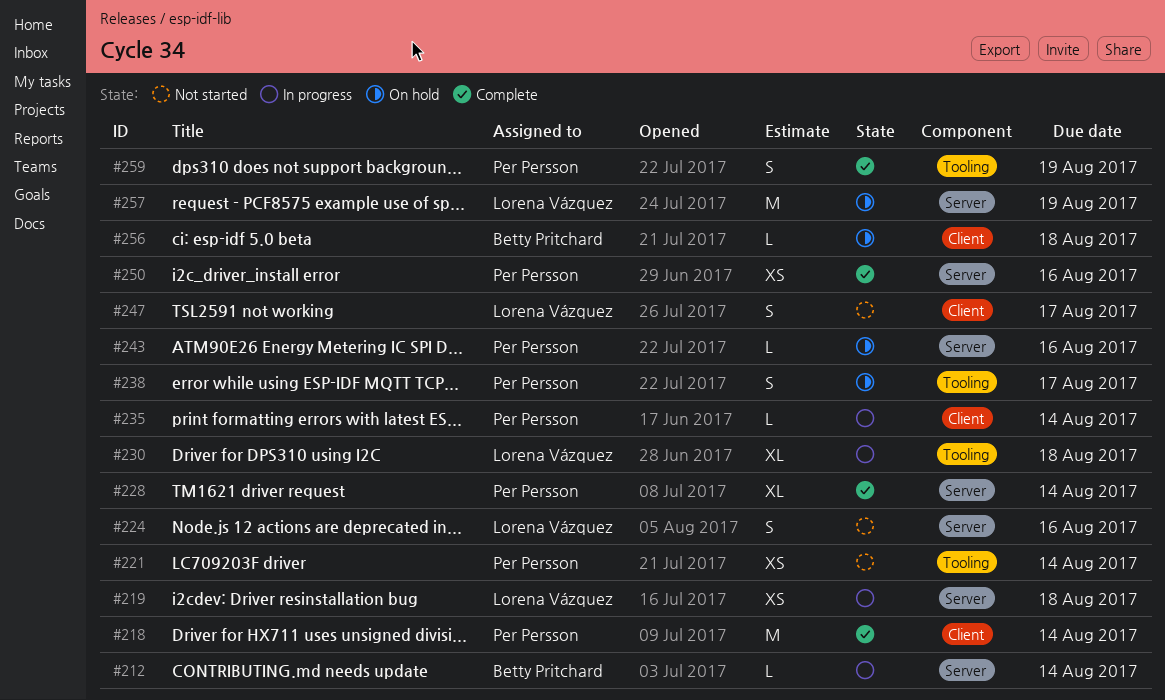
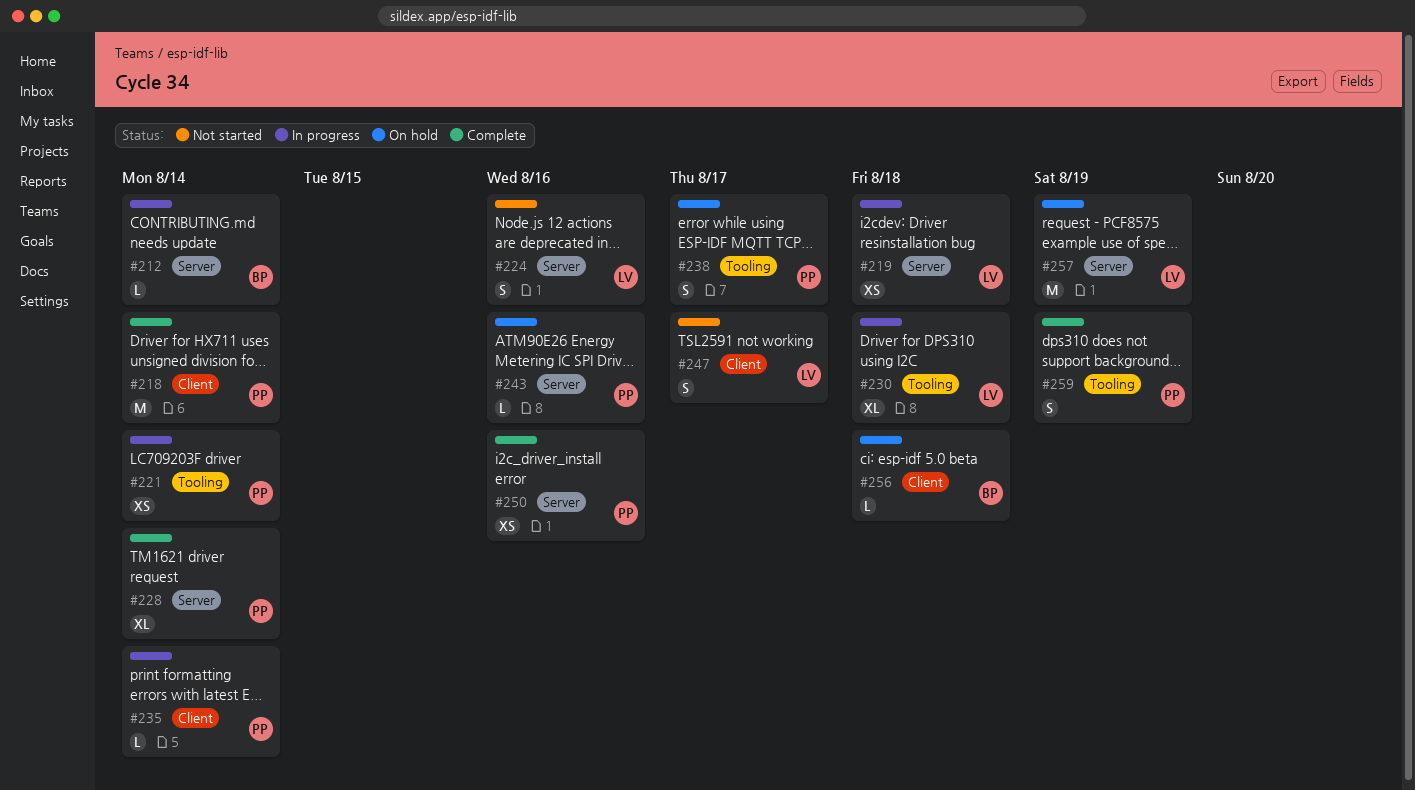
#221, status: Not started -> In progress

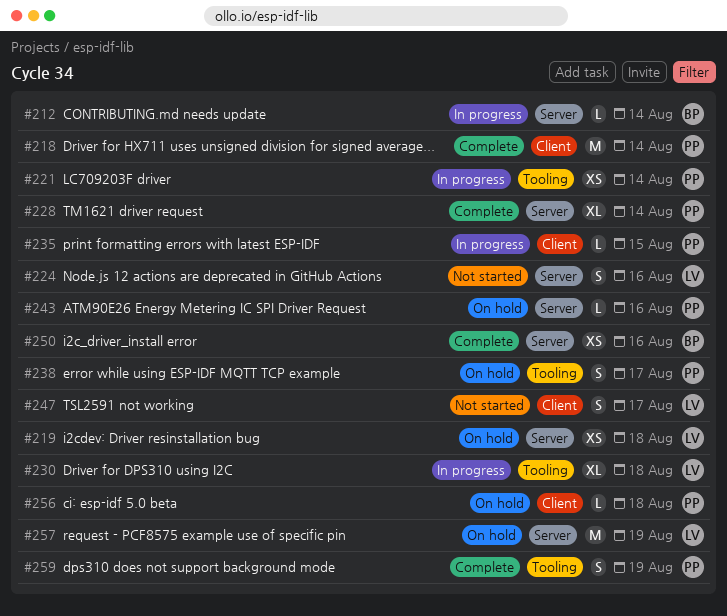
#219, status: In progress -> On hold
#235, due: Aug 14 -> Aug 15
#250, owner: PP -> BP
#256, owner: BP -> PP

